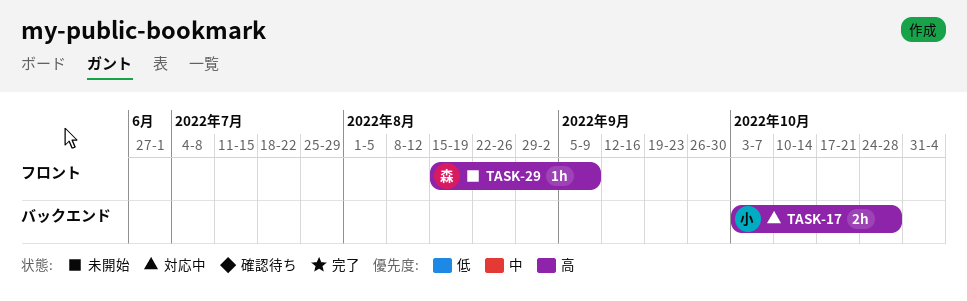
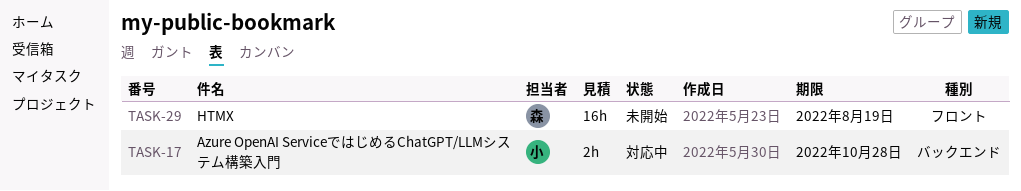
TASK-29, estimate: 1h -> 16h
TASK-29, due: Sep 9 -> Aug 19

